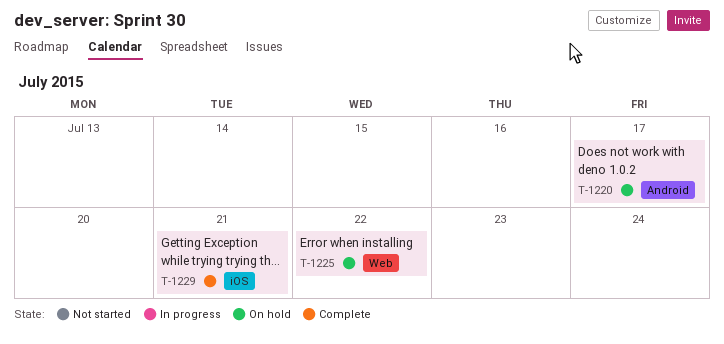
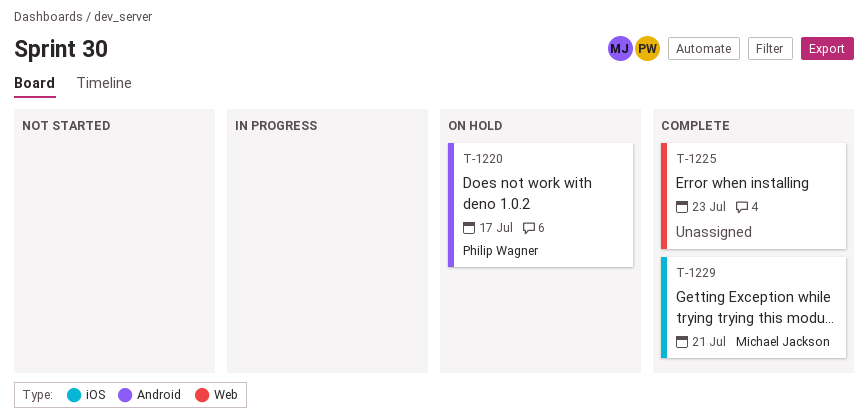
T-1225, status: On hold -> Complete
T-1225, due: Jul 22 -> Jul 23

